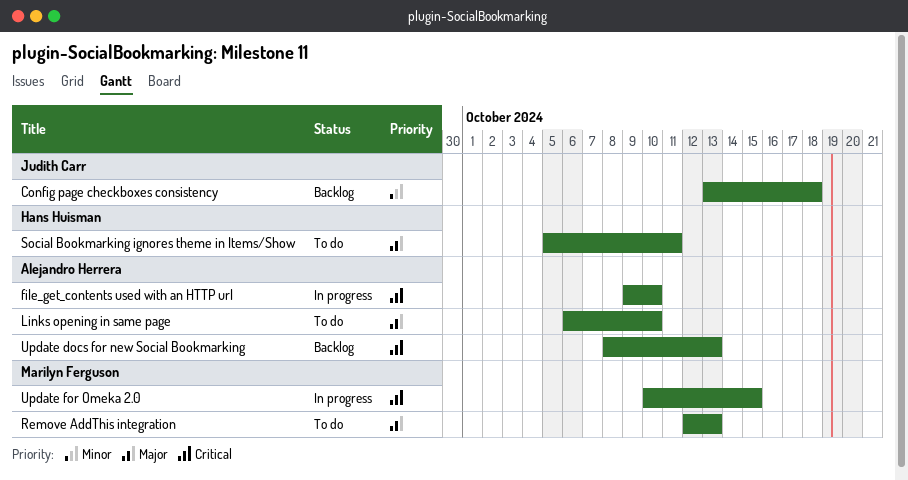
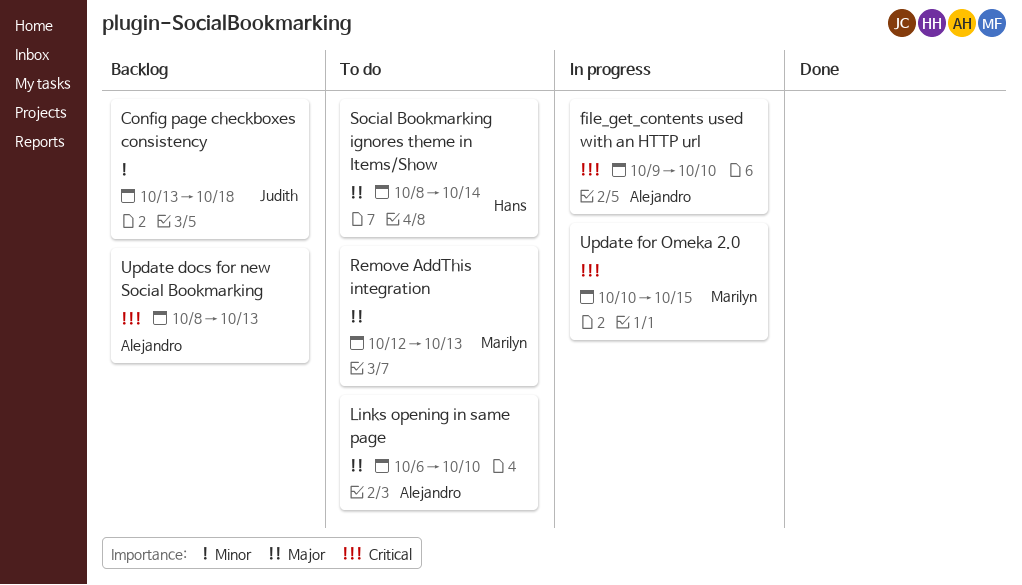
Social Bookmarking ignores theme in Items/Show, start: Oct 5 -> Oct 8
Social Bookmarking ignores theme in Items/Show, due: Oct 11 -> Oct 14

